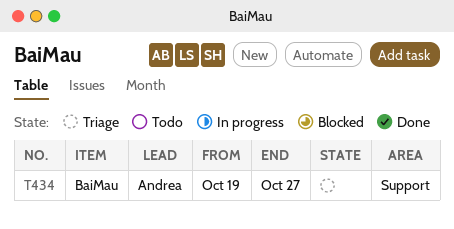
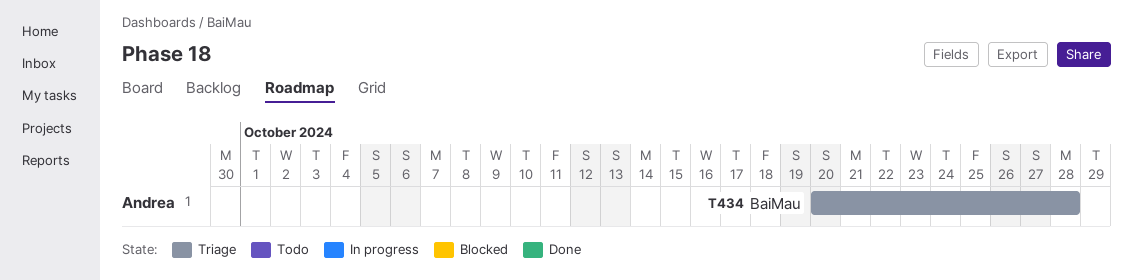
T434, start: Oct 19 -> Oct 20
T434, due: Oct 27 -> Oct 28

